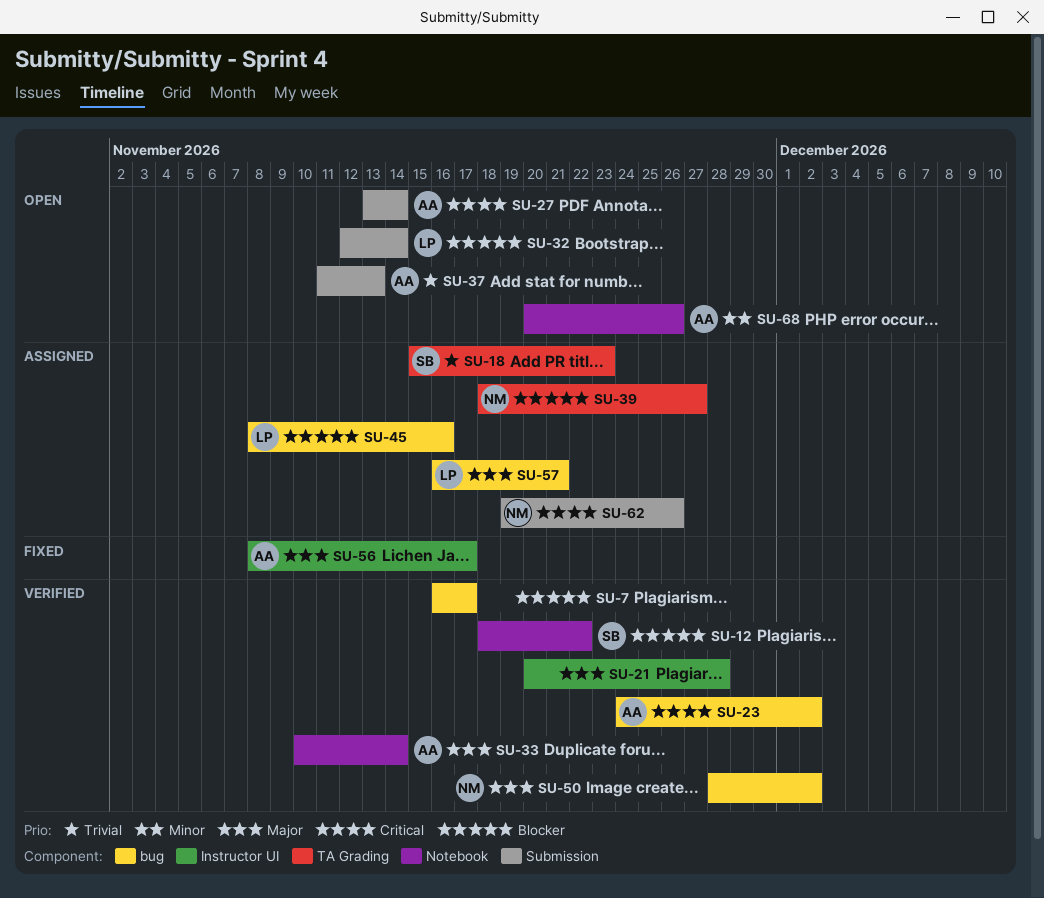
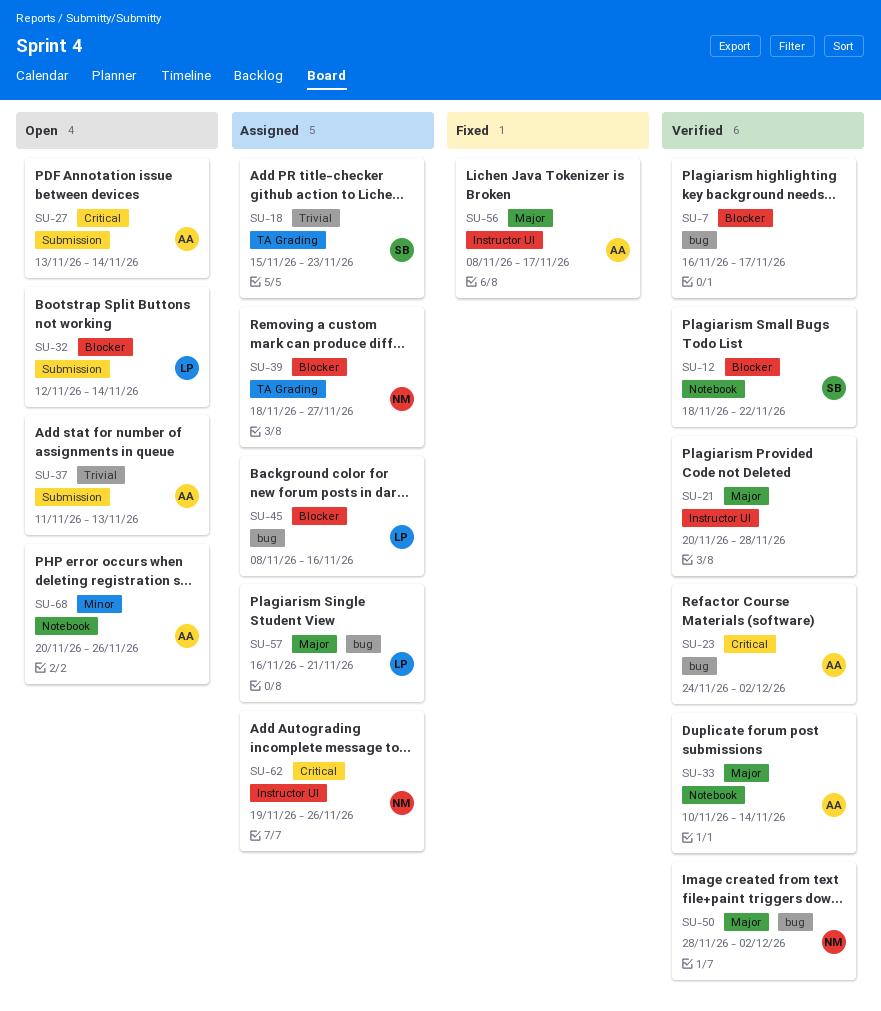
SU-62, label: Submission -> Instructor UI

